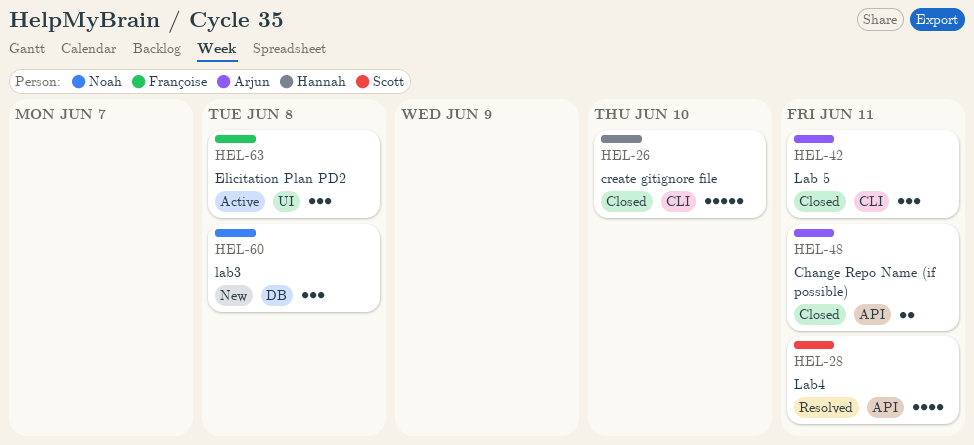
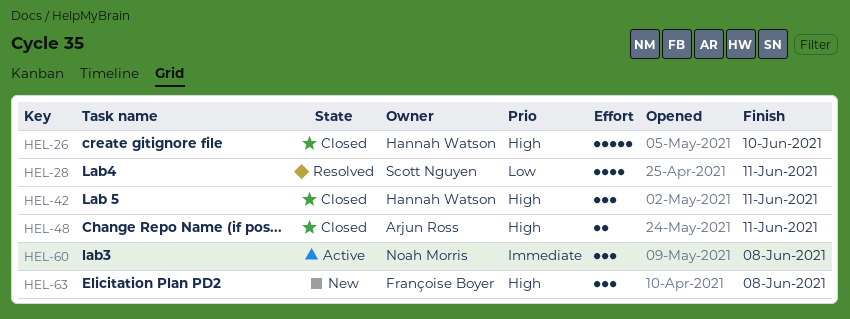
HEL-42, owner: Arjun Ross -> Hannah Watson
HEL-60, status: New -> Active
HEL-63, status: Active -> New

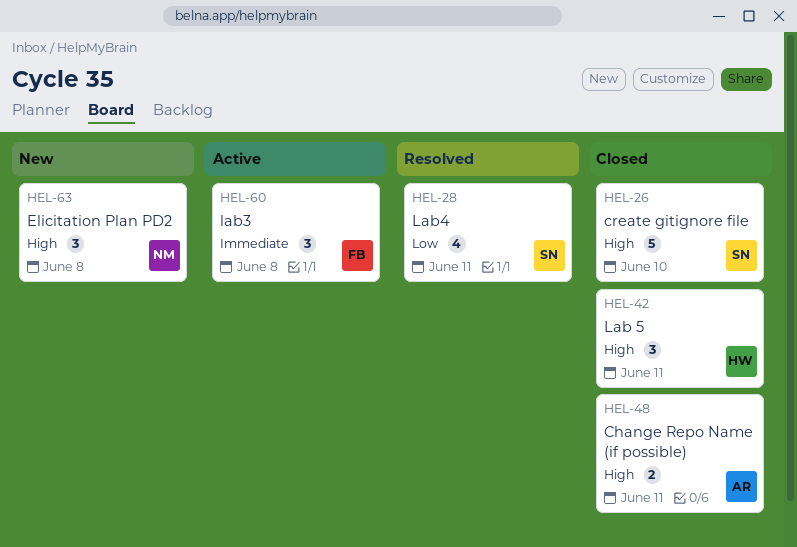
HEL-26, owner: Hannah Watson -> Scott Nguyen
HEL-60, owner: Noah Morris -> Françoise Boyer
HEL-63, owner: Françoise Boyer -> Noah Morris

